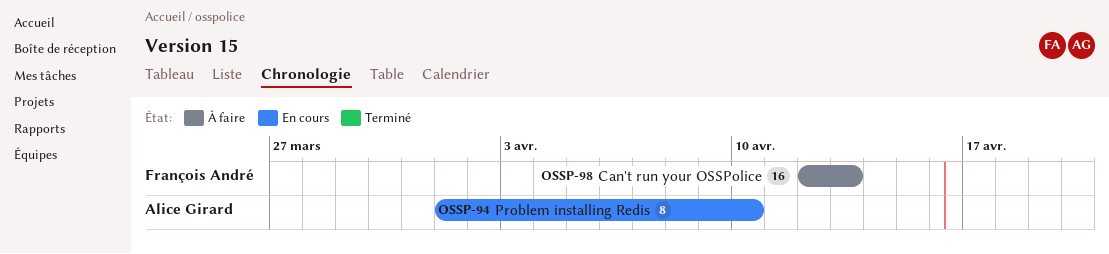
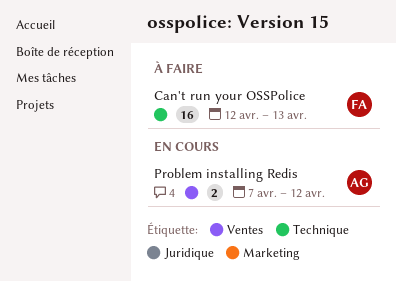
Problem installing Redis, estimate: 8 -> 2
Problem installing Redis, start: Apr 1 -> Apr 7
Problem installing Redis, due: Apr 10 -> Apr 12

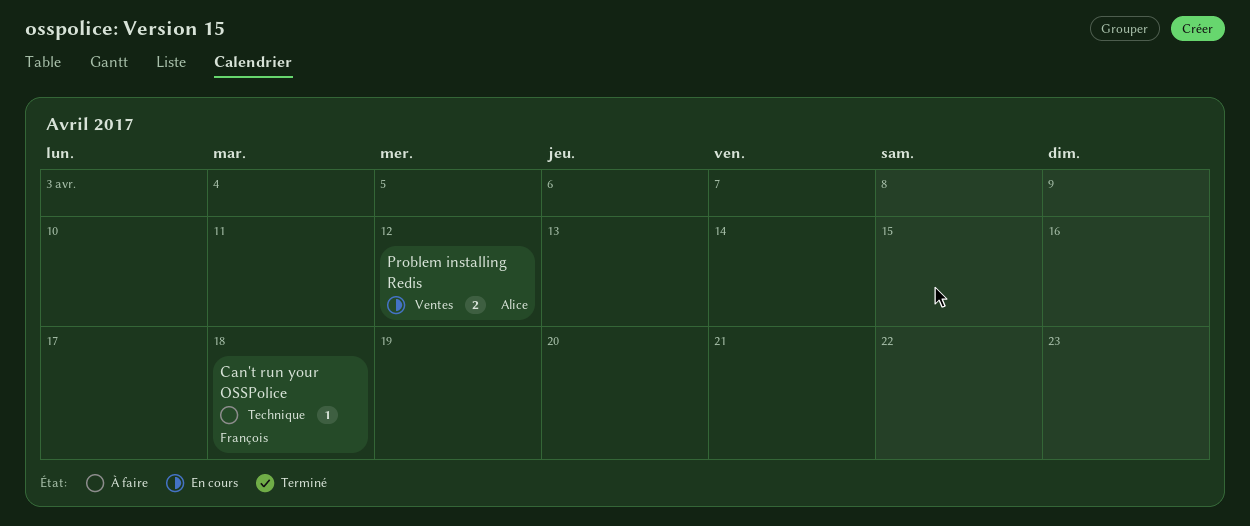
Can't run your OSSPolice, estimate: 16 -> 1
Can't run your OSSPolice, due: Apr 13 -> Apr 18

